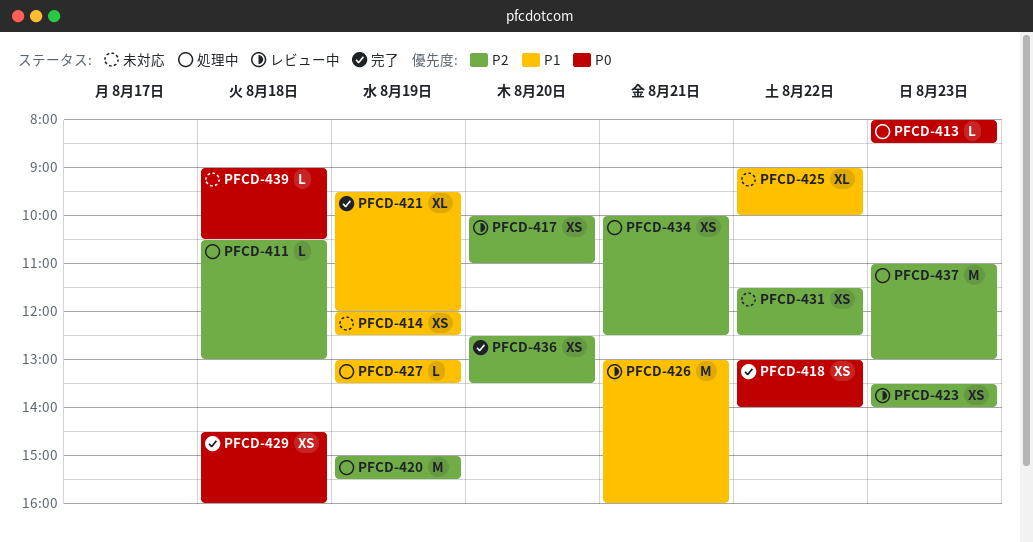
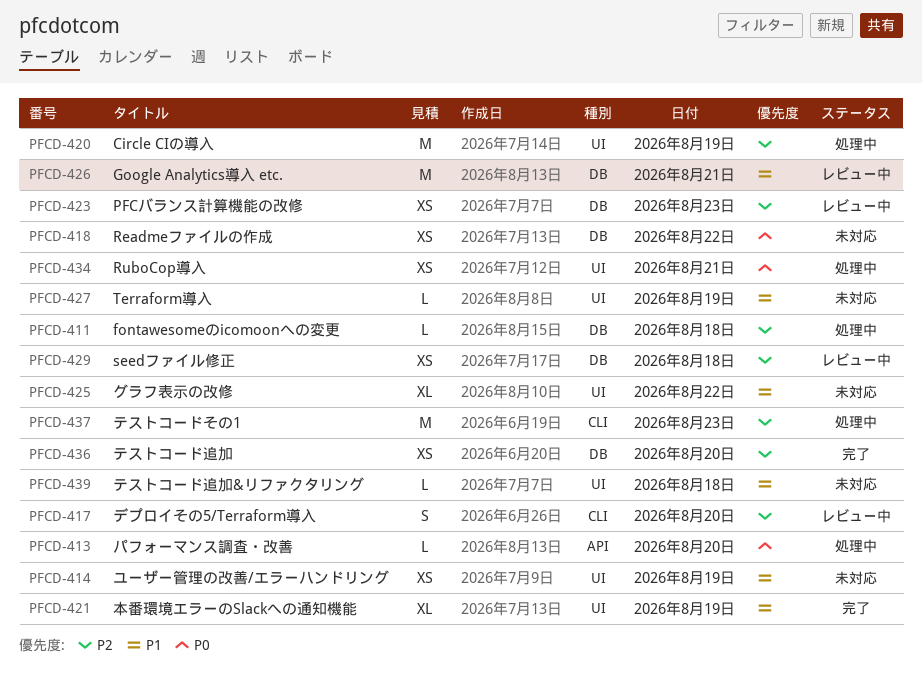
PFCD-413, day: Aug 23 -> Aug 20
PFCD-417, estimate: XS -> S
PFCD-418, status: 完了 -> 未対応
PFCD-427, status: 処理中 -> 未対応
PFCD-429, status: 完了 -> レビュー中
PFCD-429, priority: P0 -> P2
PFCD-431: present -> none
PFCD-434, priority: P2 -> P0
PFCD-439, priority: P0 -> P1

